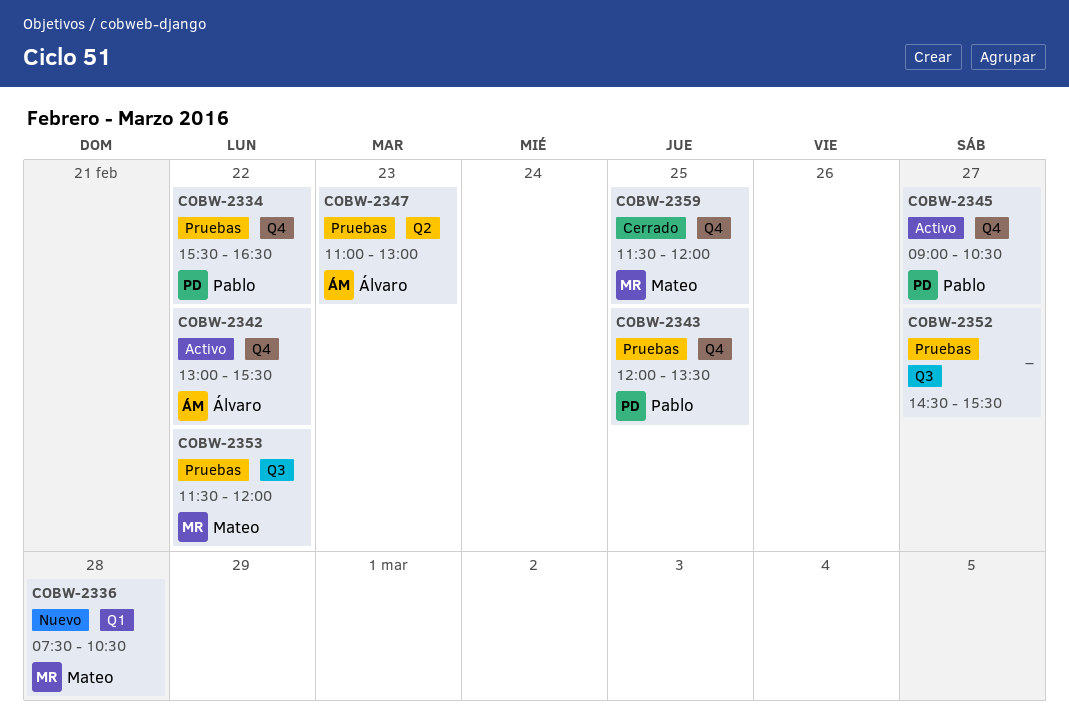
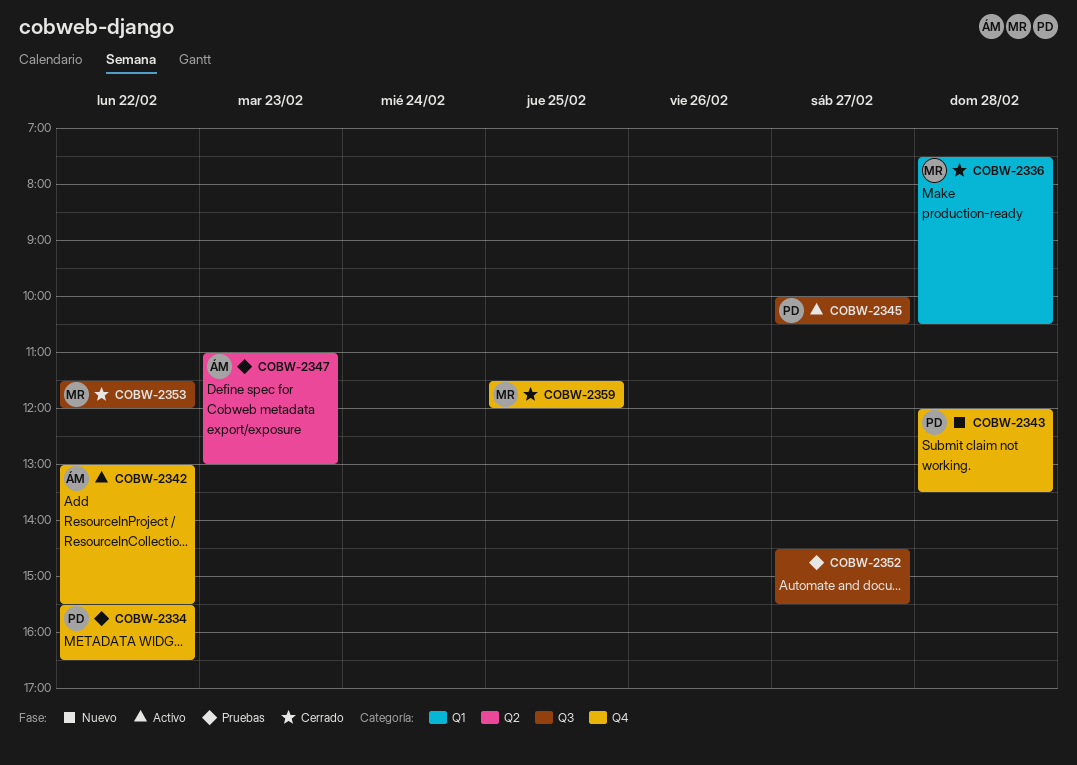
COBW-2336, status: Nuevo -> Cerrado
COBW-2343, status: Pruebas -> Nuevo
COBW-2343, day: Feb 25 -> Feb 28
COBW-2345, label: Q4 -> Q3
COBW-2345, begins: 09:00 -> 10:00
COBW-2353, status: Pruebas -> Cerrado

